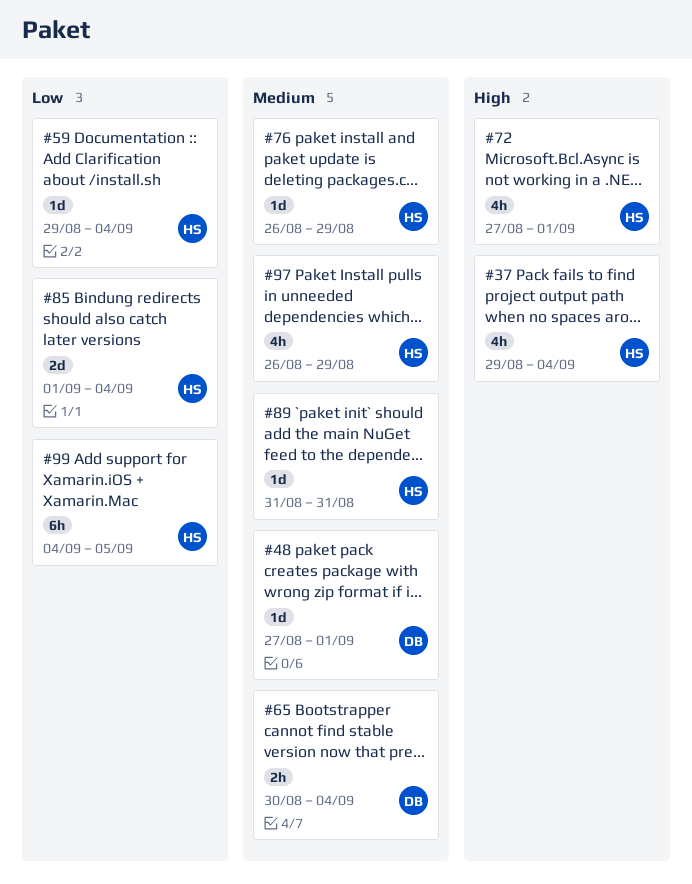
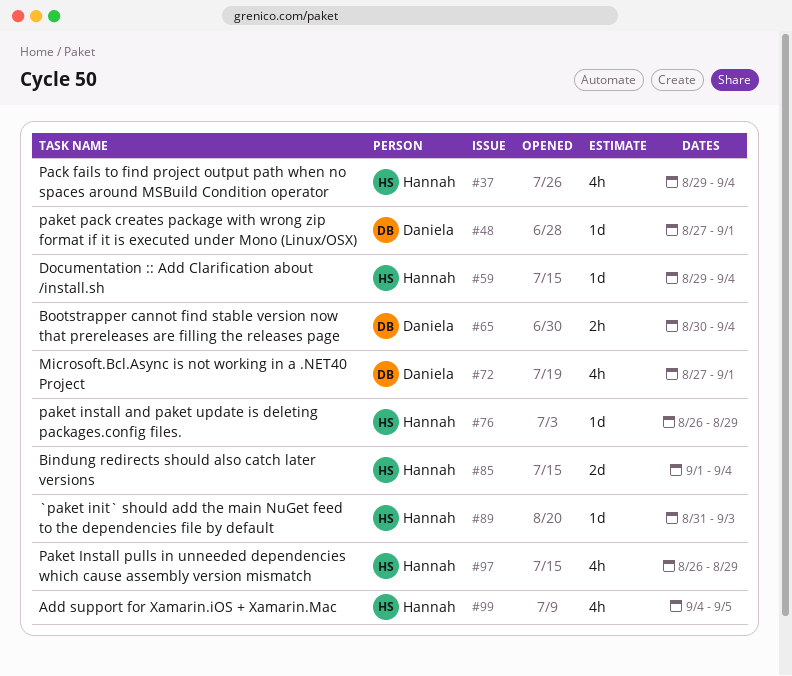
#72, owner: Hannah -> Daniela
#89, due: Aug 31 -> Sep 3
#99, estimate: 6h -> 4h

